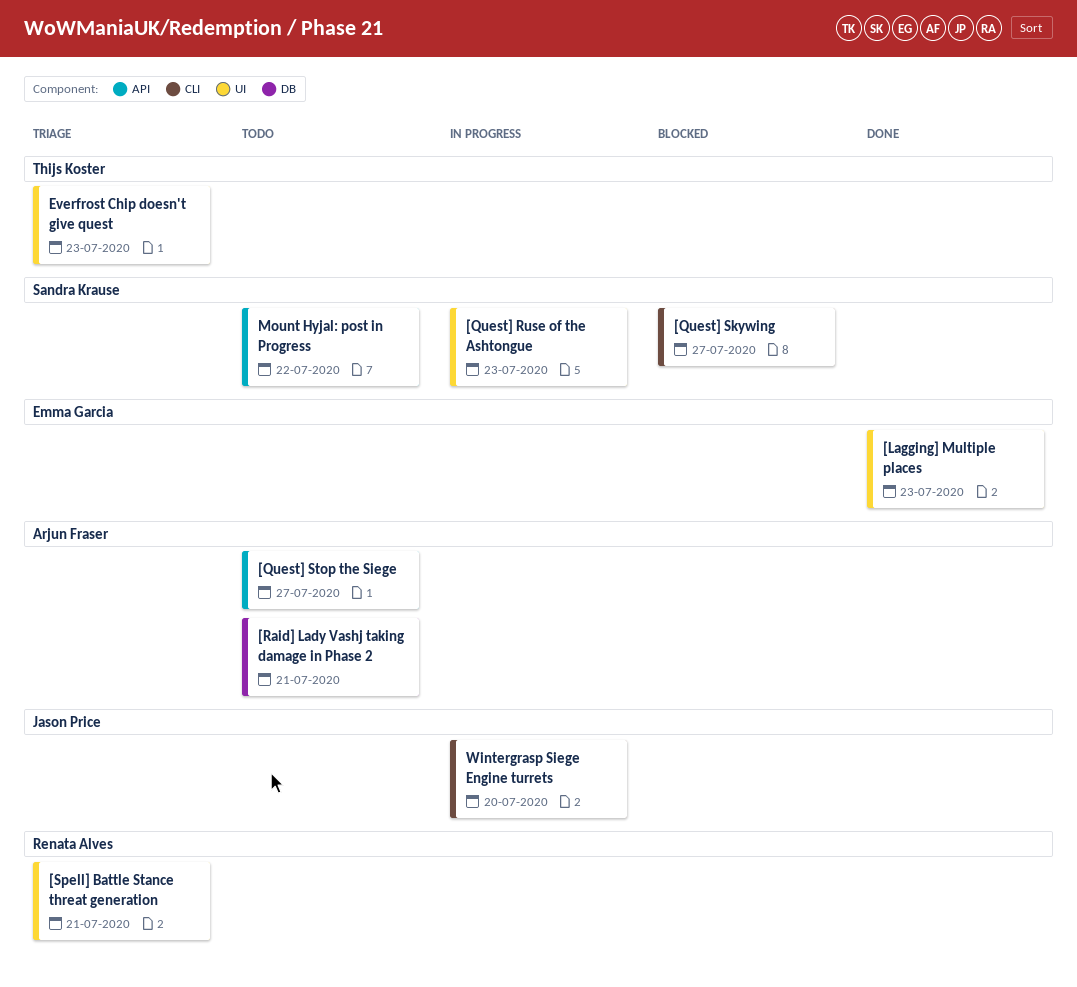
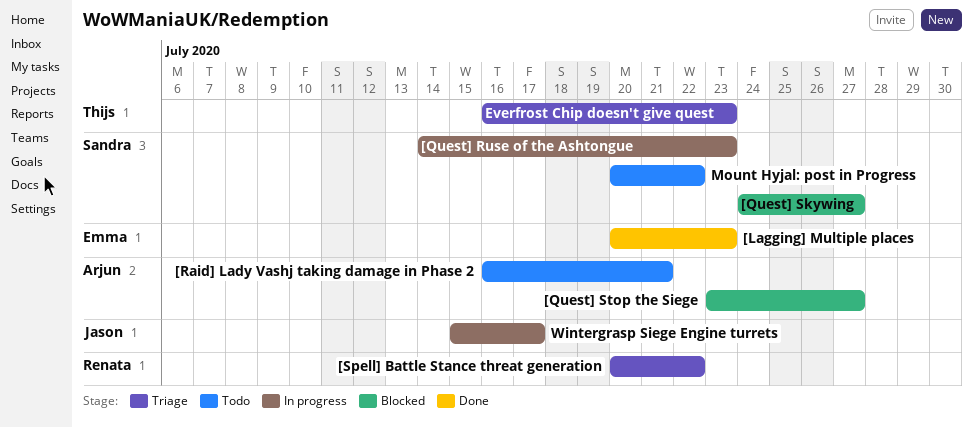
[Quest] Stop the Siege, status: Todo -> Blocked
[Spell] Battle Stance threat generation, due: Jul 21 -> Jul 22
Wintergrasp Siege Engine turrets, due: Jul 20 -> Jul 17

